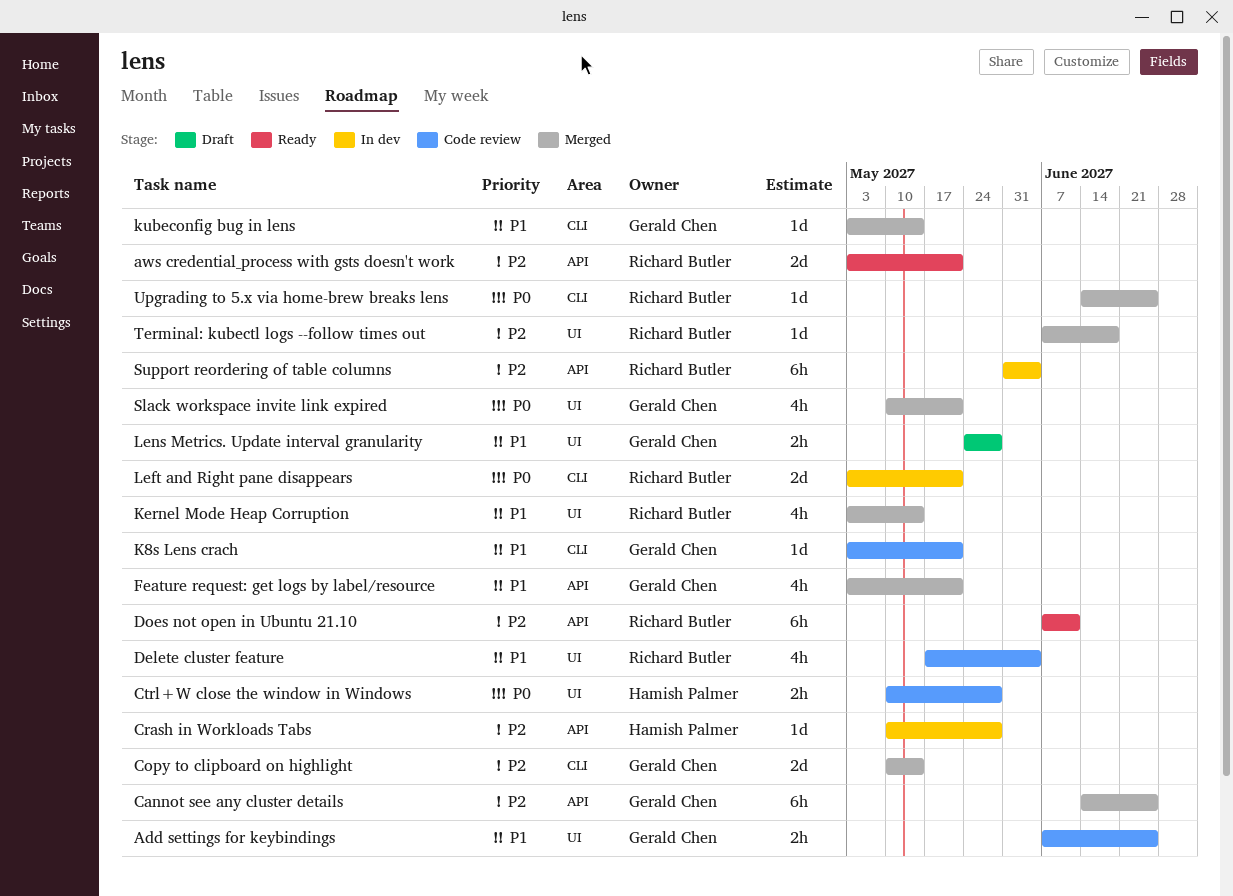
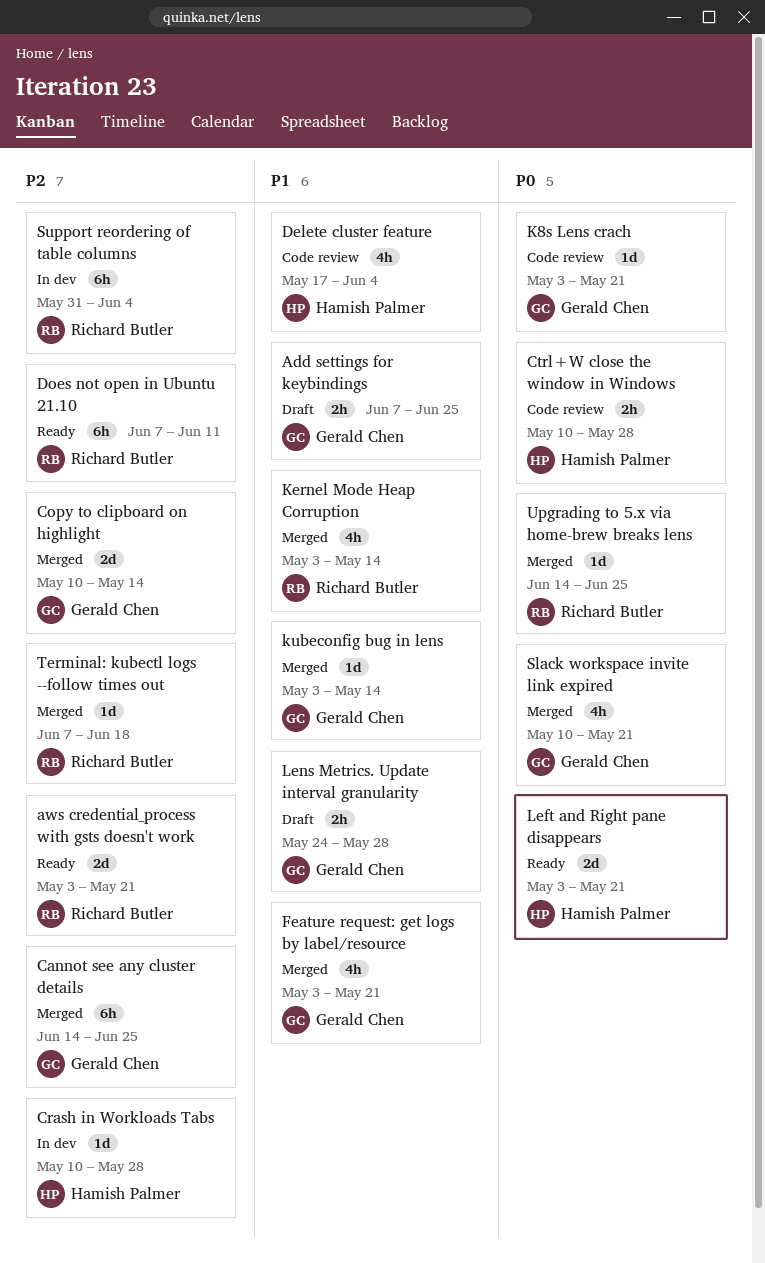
Add settings for keybindings, status: Code review -> Draft
Delete cluster feature, owner: Richard Butler -> Hamish Palmer
K8s Lens crach, priority: P1 -> P0
Left and Right pane disappears, status: In dev -> Ready
Left and Right pane disappears, owner: Richard Butler -> Hamish Palmer

